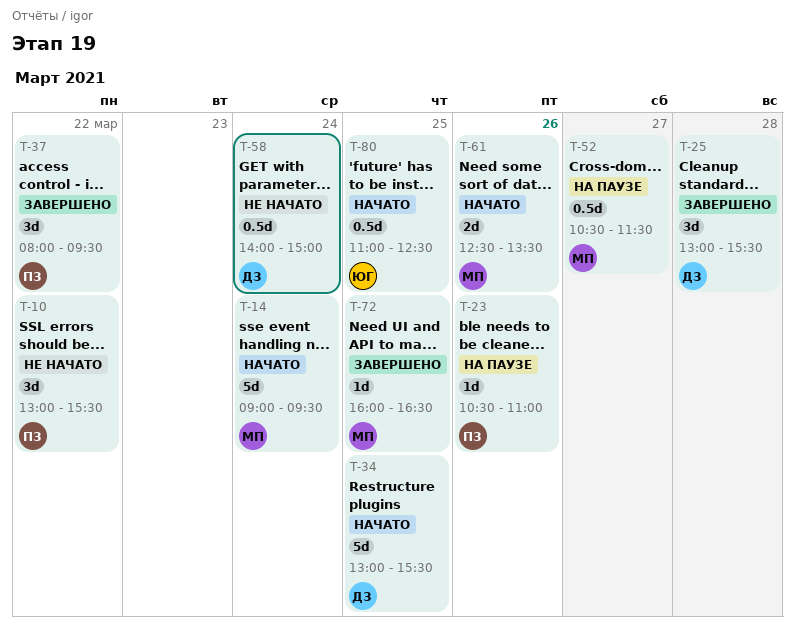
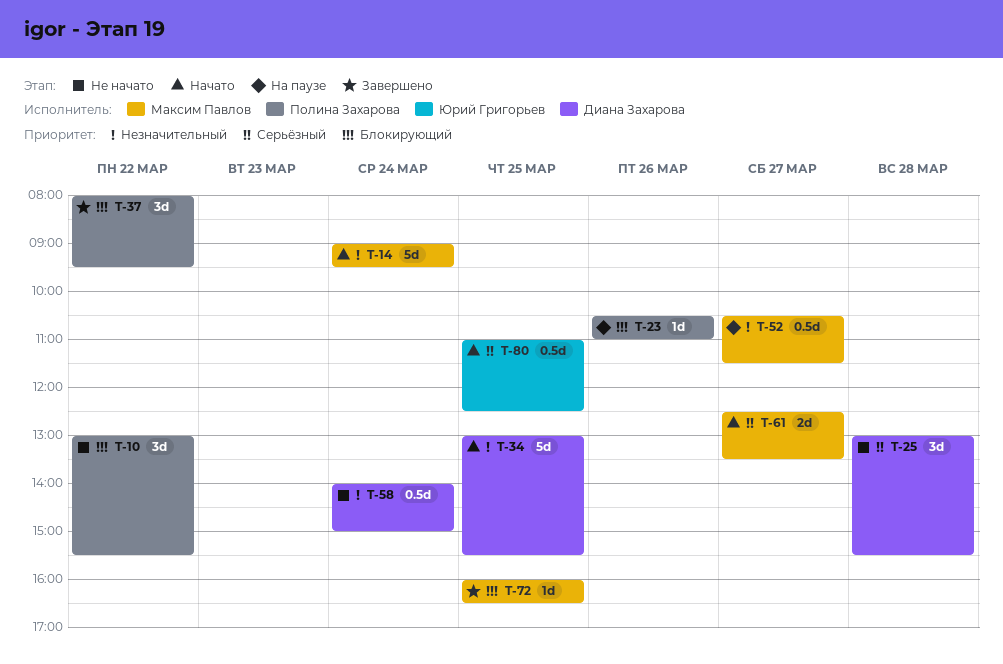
T-25, status: Завершено -> Не начато
T-61, day: Mar 26 -> Mar 27

